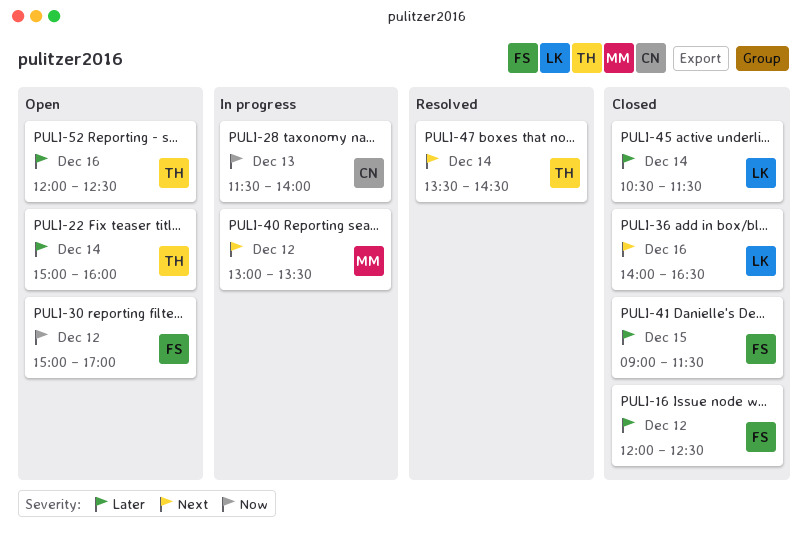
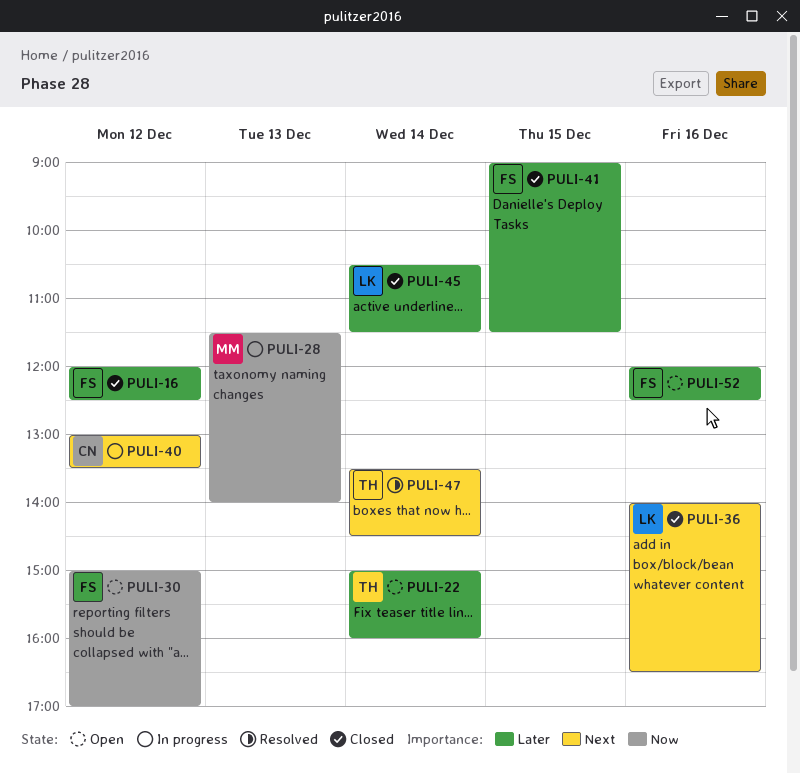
PULI-28, owner: CN -> MM
PULI-40, owner: MM -> CN
PULI-52, owner: TH -> FS

